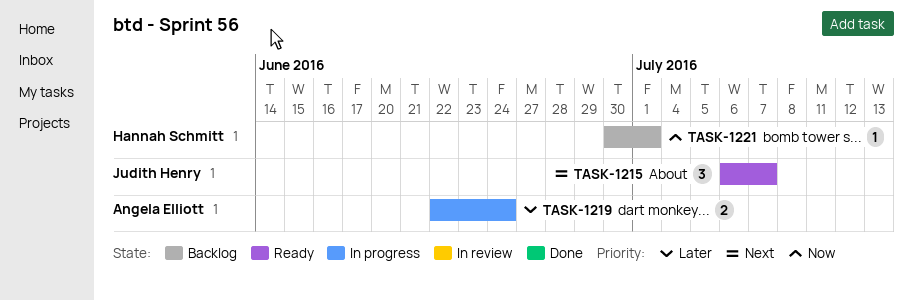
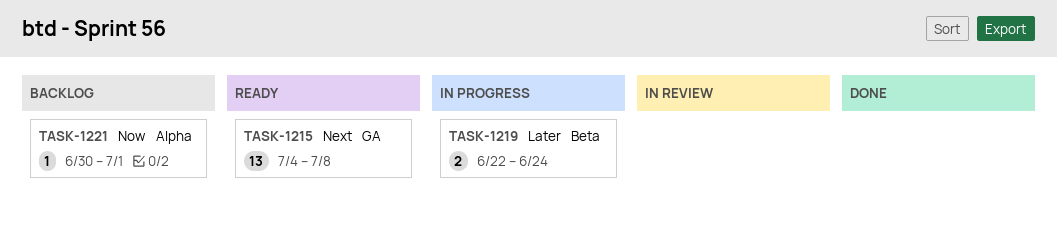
TASK-1215, estimate: 3 -> 13
TASK-1215, start: Jul 6 -> Jul 4
TASK-1215, due: Jul 7 -> Jul 8

